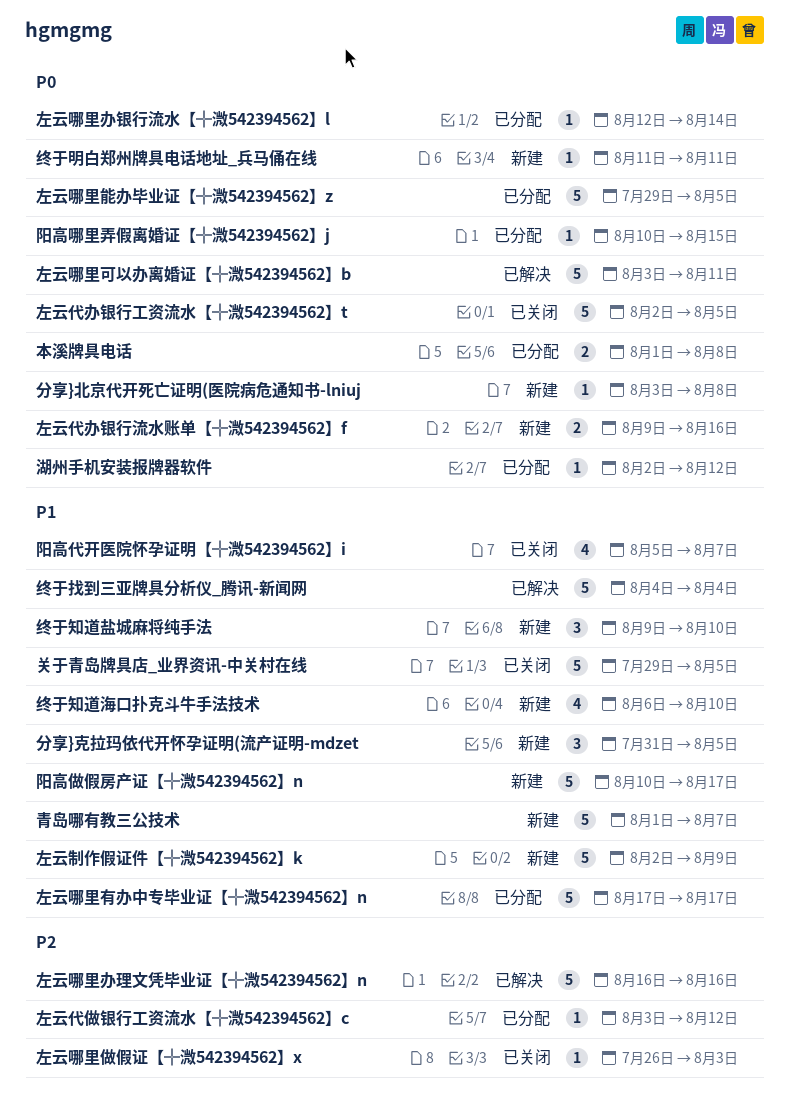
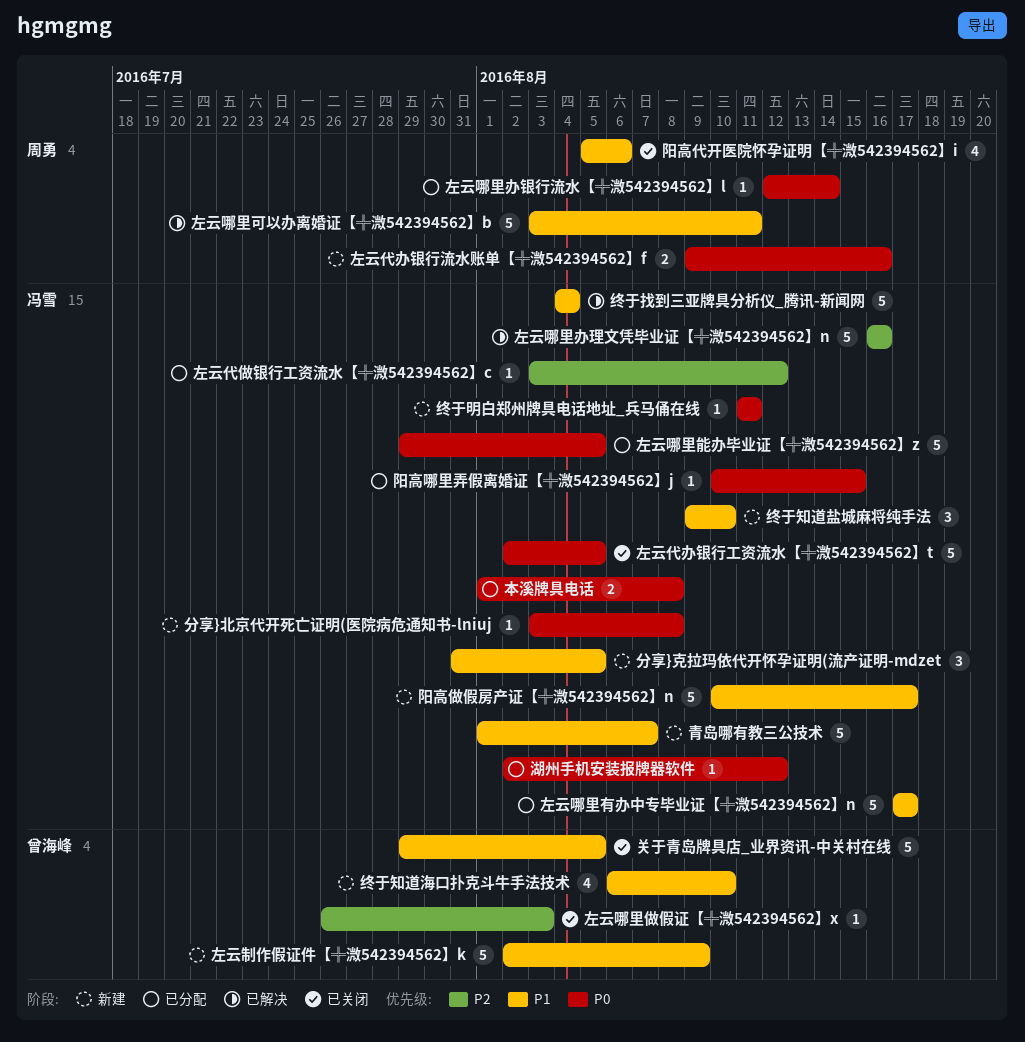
左云哪里可以办离婚证【╬溦542394562】b, priority: P0 -> P1
阳高代开医院怀孕证明【╬溦542394562】i, due: Aug 7 -> Aug 6

